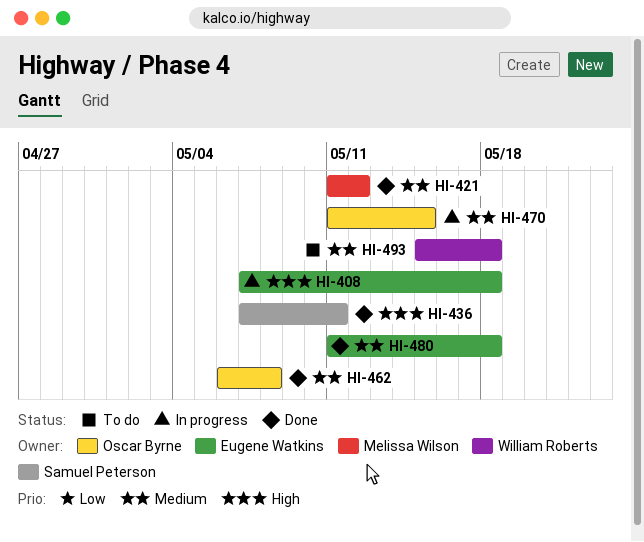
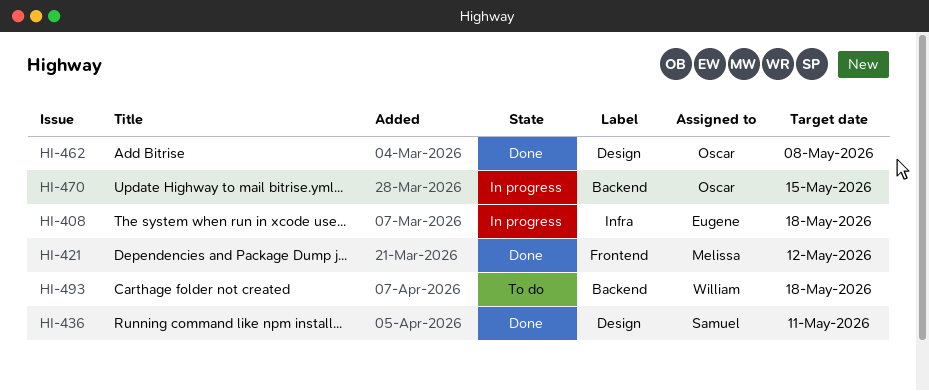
HI-480: present -> none

